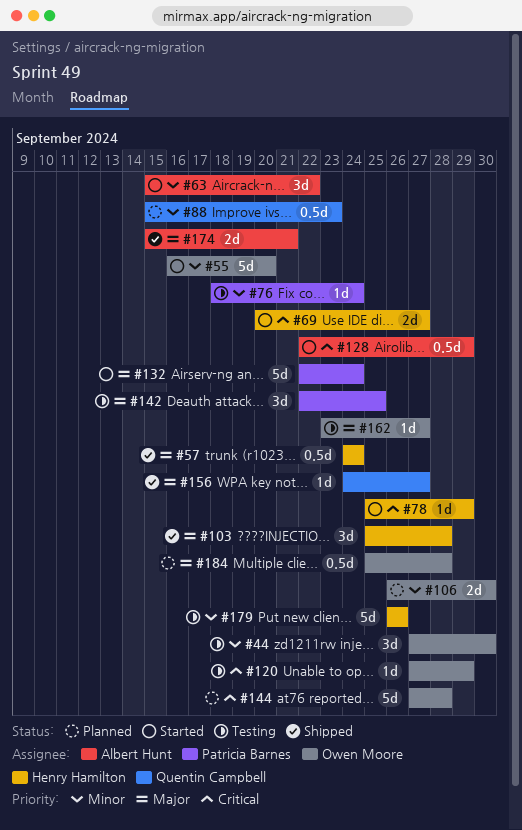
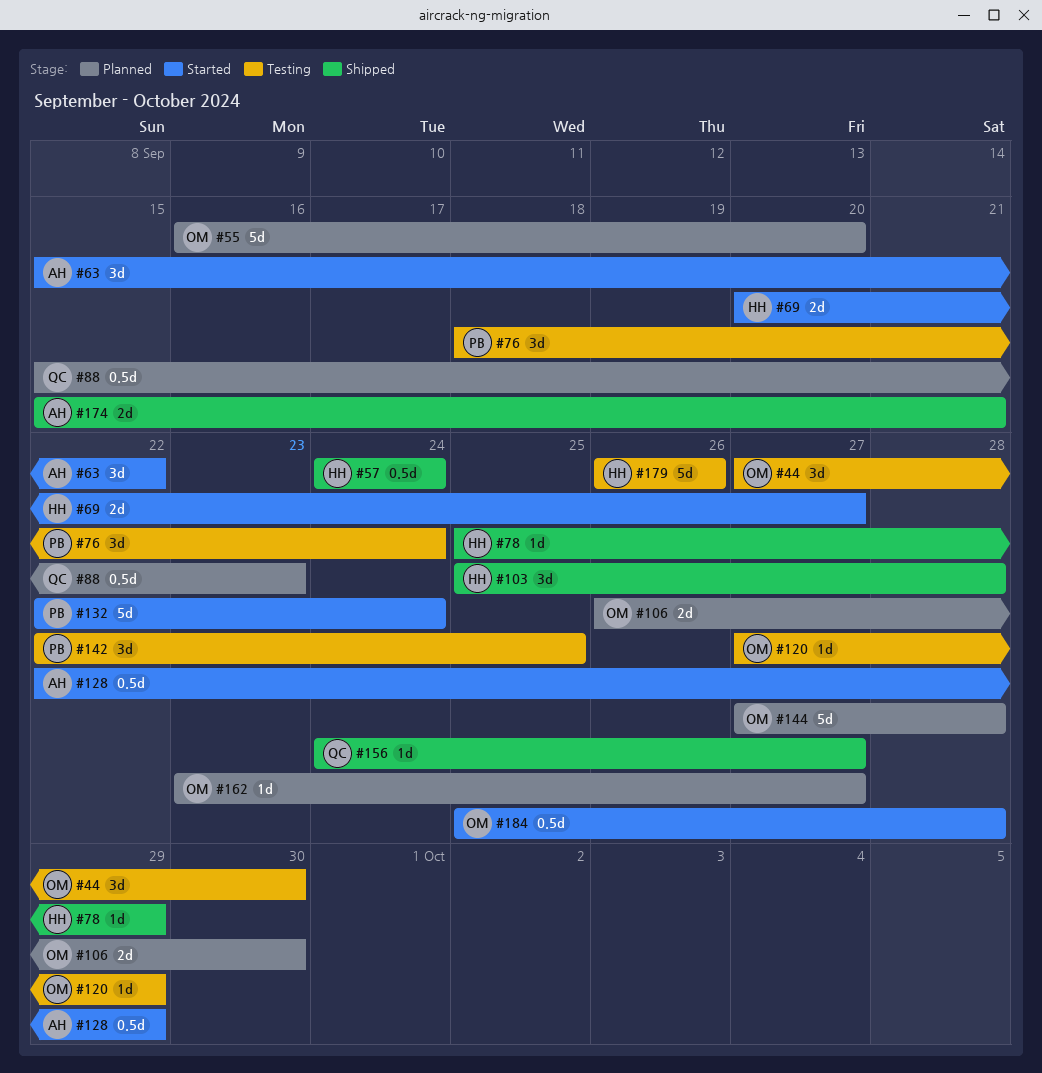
#55, status: Started -> Planned
#76, estimate: 1d -> 3d
#78, status: Started -> Shipped
#162, status: Testing -> Planned
#184, status: Planned -> Started

